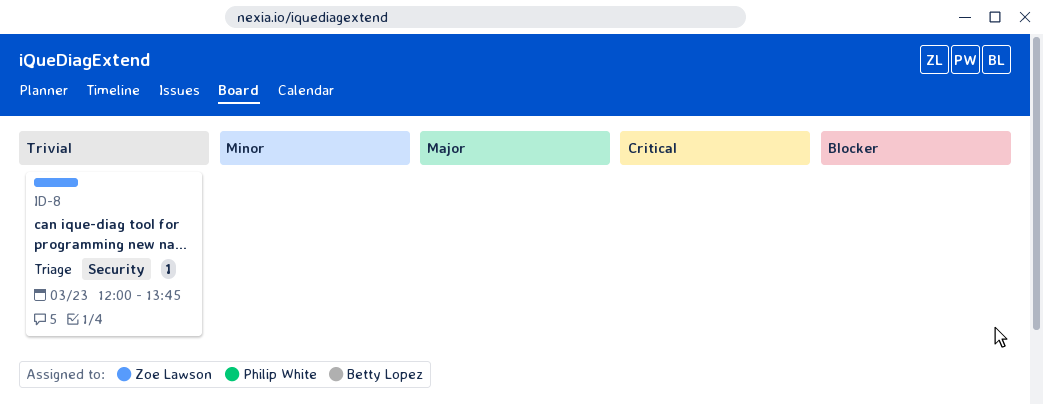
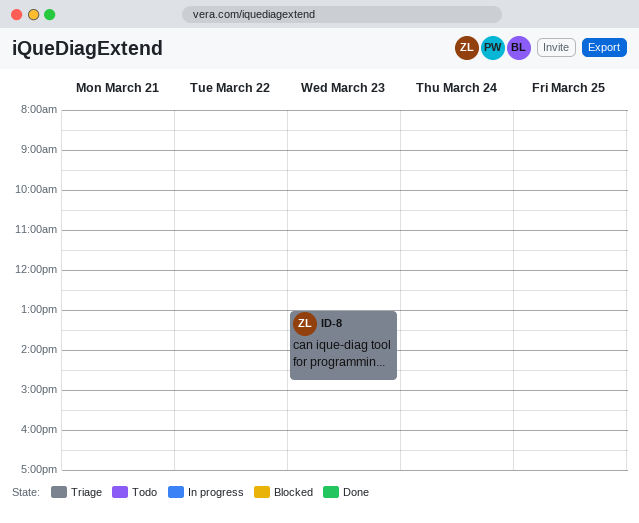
ID-8, begins: 12:00 -> 13:00
ID-8, ends: 13:45 -> 14:45

